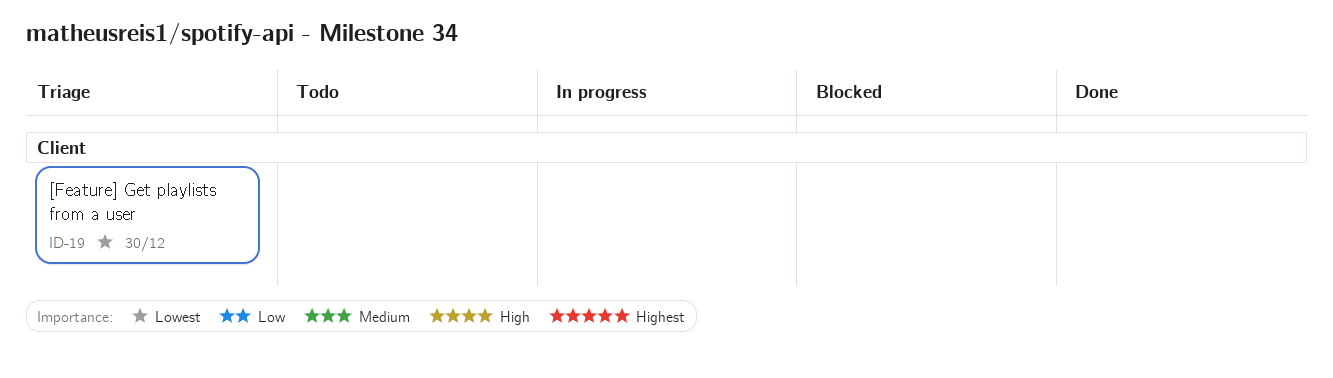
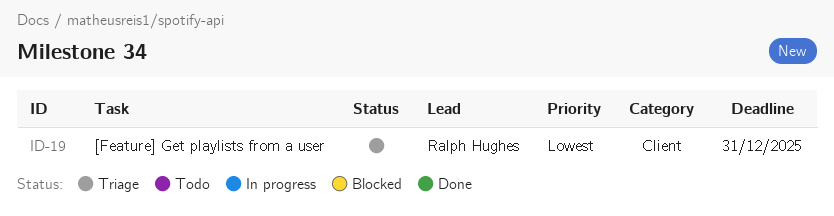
ID-19, due: Dec 30 -> Dec 31

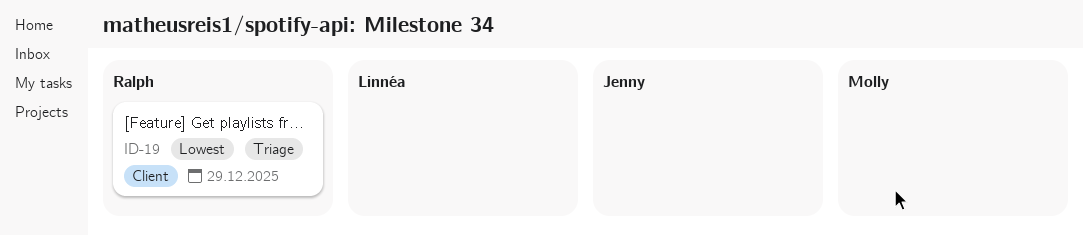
ID-19, due: Dec 31 -> Dec 29

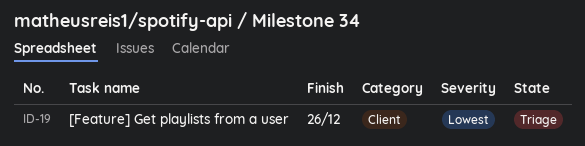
ID-19, due: Dec 29 -> Dec 26

